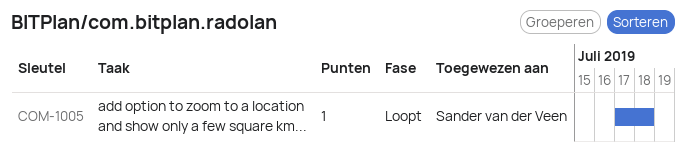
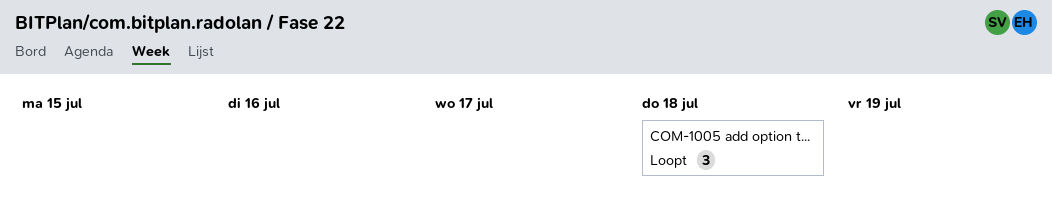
COM-1005, estimate: 1 -> 3

